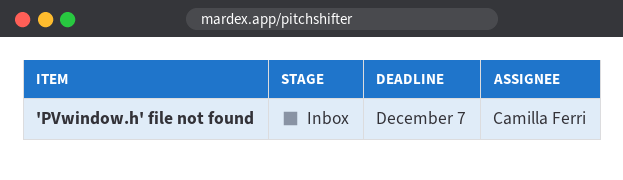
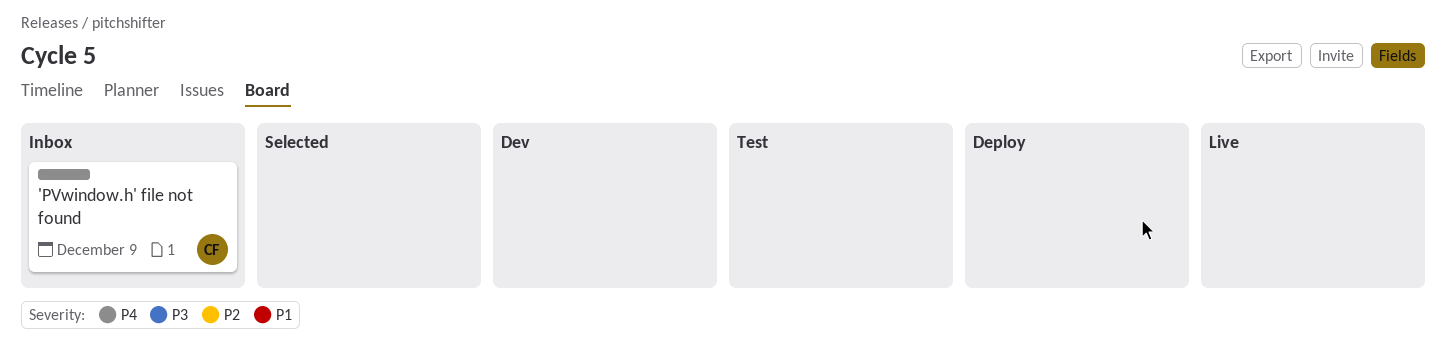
'PVwindow.h' file not found, due: Dec 7 -> Dec 9

